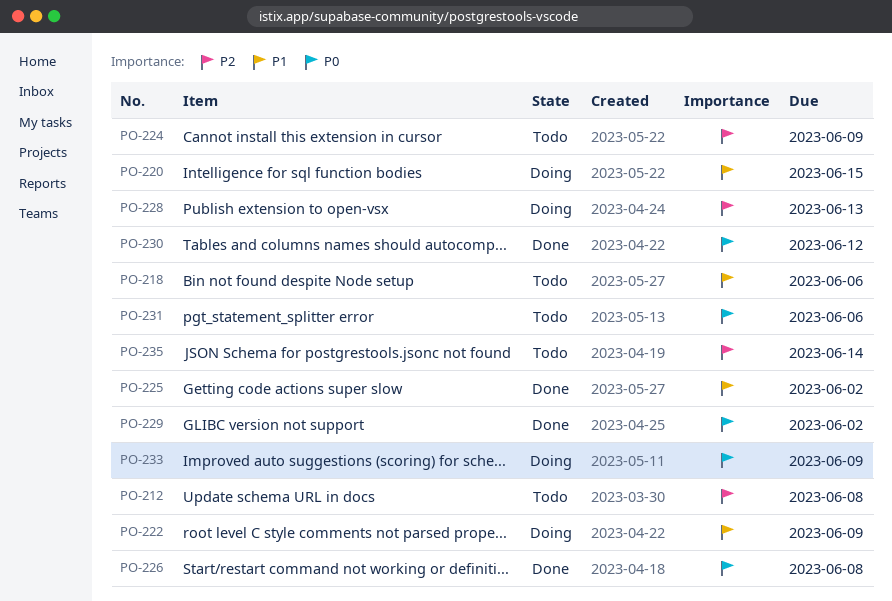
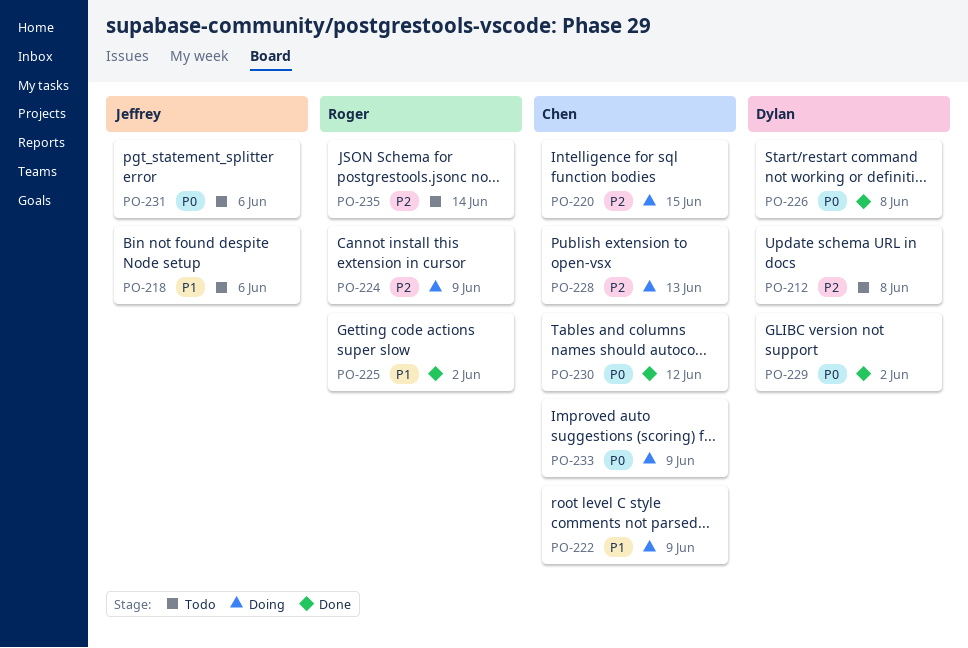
PO-220, priority: P1 -> P2
PO-224, status: Todo -> Doing

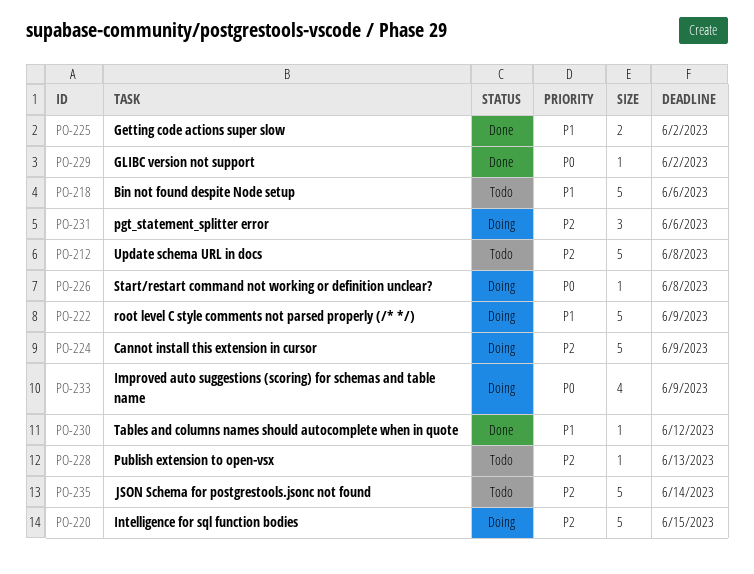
PO-226, status: Done -> Doing
PO-228, status: Doing -> Todo
PO-230, priority: P0 -> P1
PO-231, status: Todo -> Doing
PO-231, priority: P0 -> P2

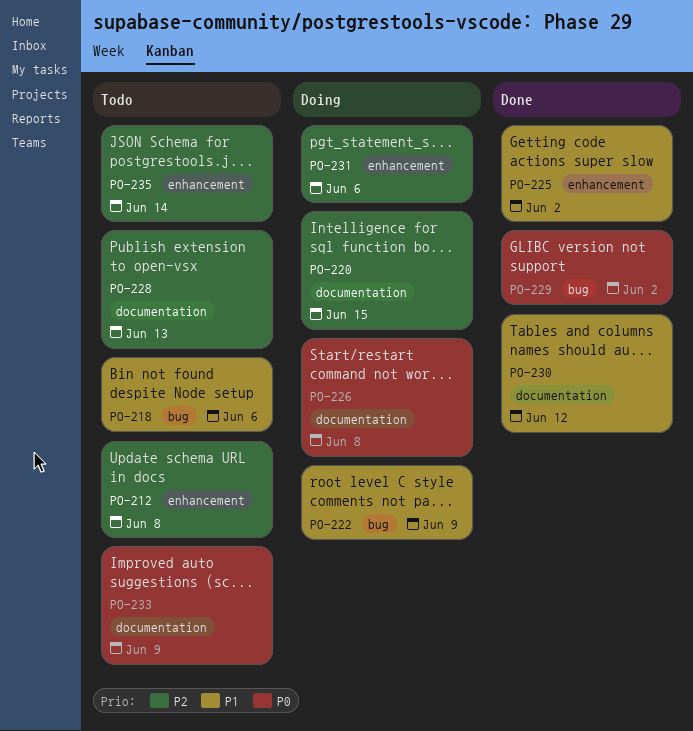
PO-224: present -> none
PO-233, status: Doing -> Todo

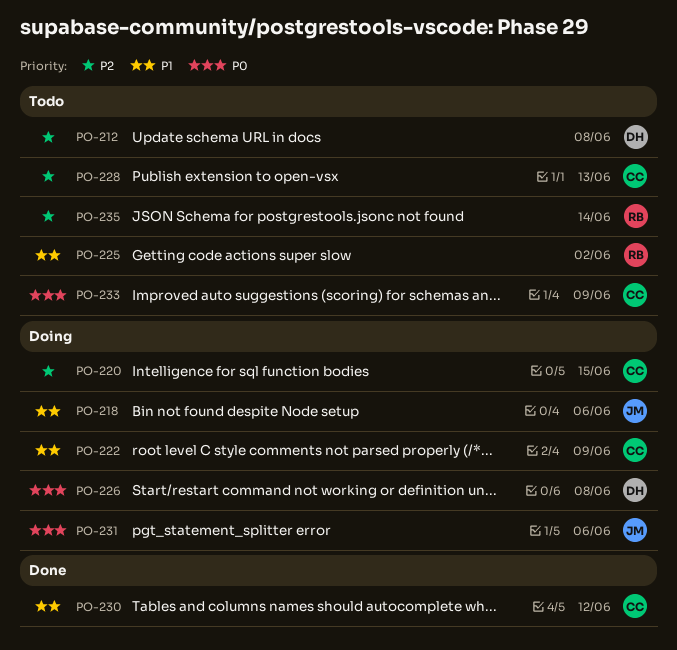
PO-218, status: Todo -> Doing
PO-225, status: Done -> Todo
PO-229: present -> none
PO-231, priority: P2 -> P0

